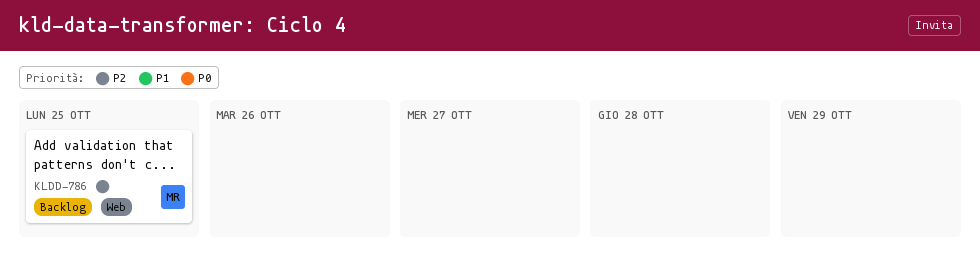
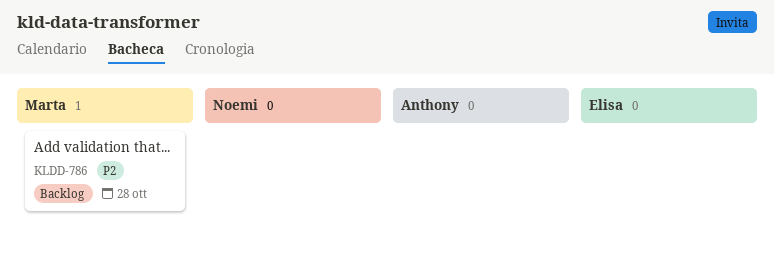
KLDD-786, due: Oct 25 -> Oct 28

